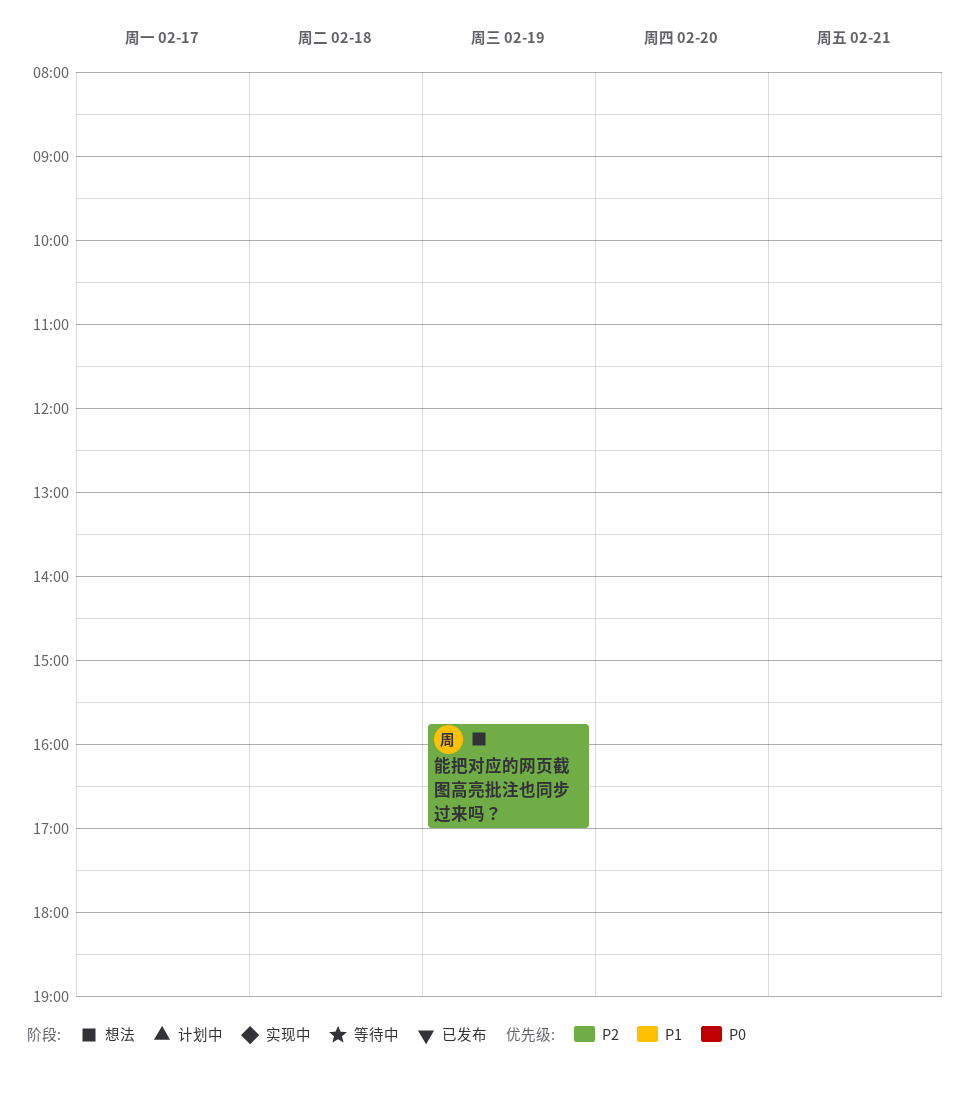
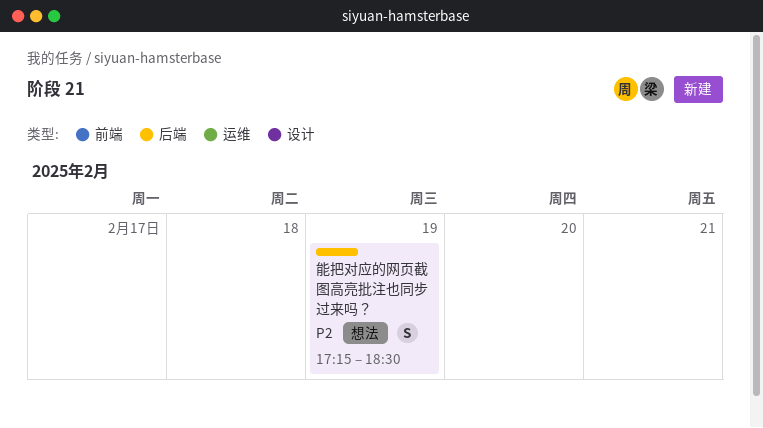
能把对应的网页截图高亮批注也同步过来吗？, begins: 15:45 -> 17:15
能把对应的网页截图高亮批注也同步过来吗？, ends: 17:00 -> 18:30

